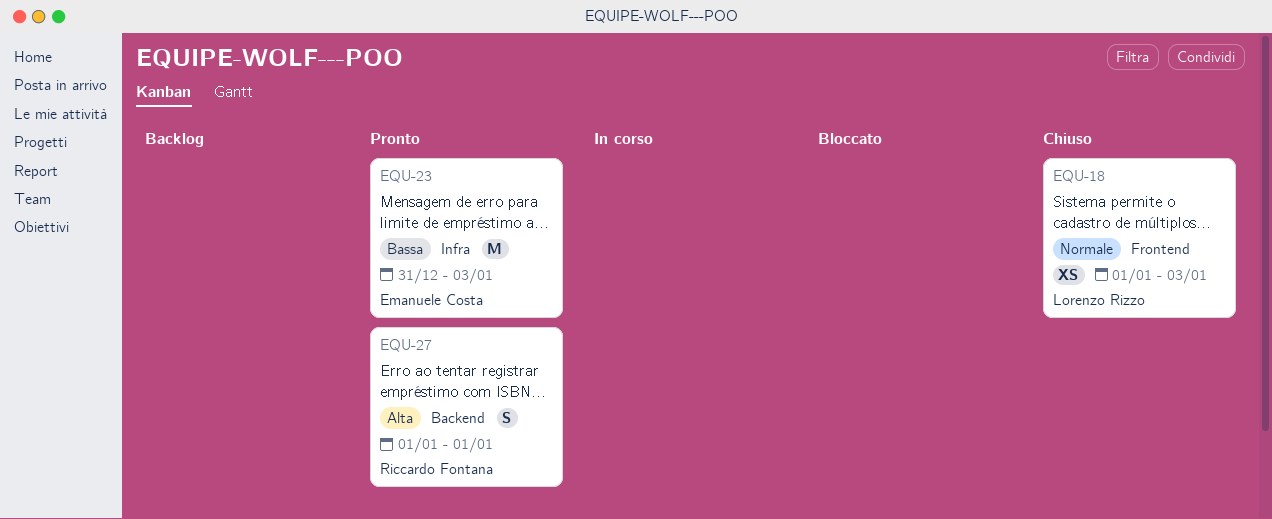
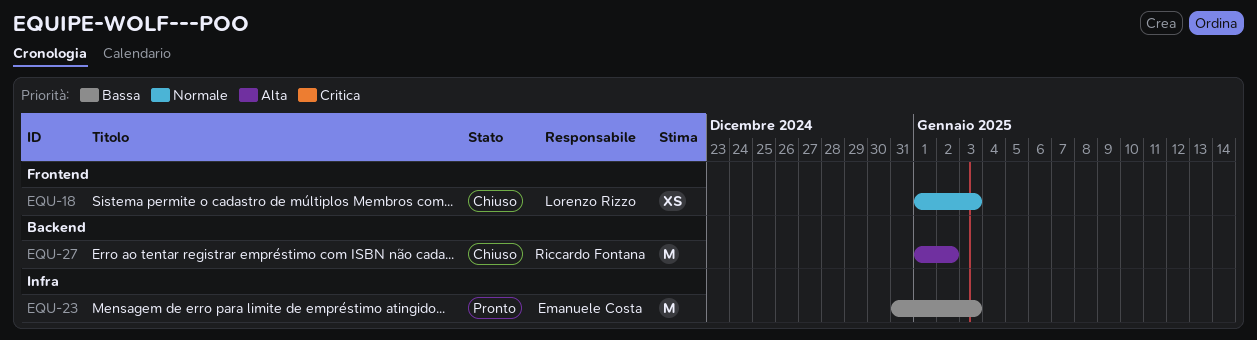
EQU-27, status: Pronto -> Chiuso
EQU-27, estimate: S -> M
EQU-27, due: Jan 1 -> Jan 2

